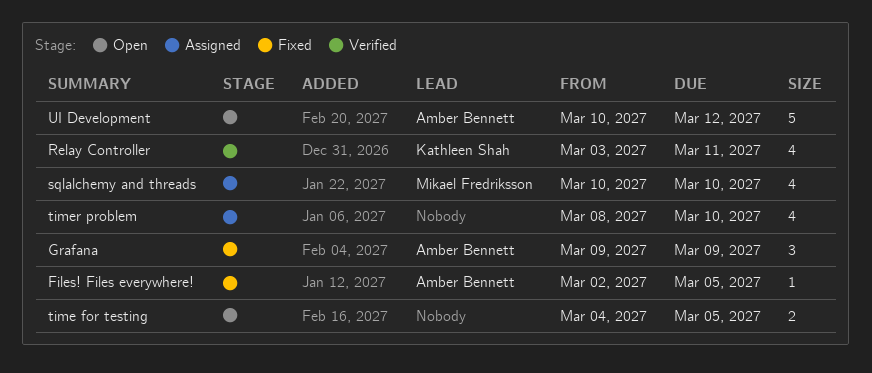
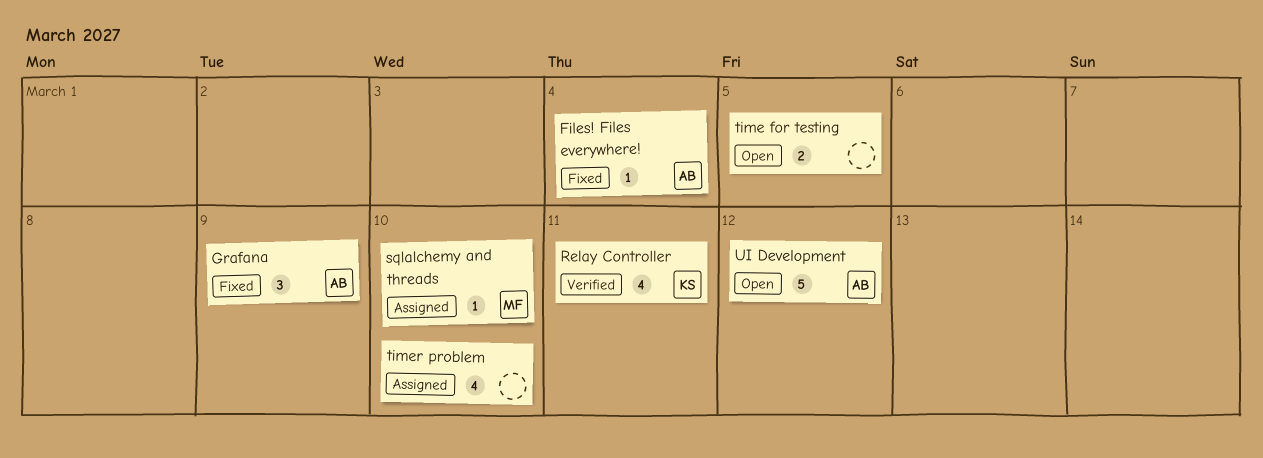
Files! Files everywhere!, due: Mar 5 -> Mar 4
sqlalchemy and threads, estimate: 4 -> 1

